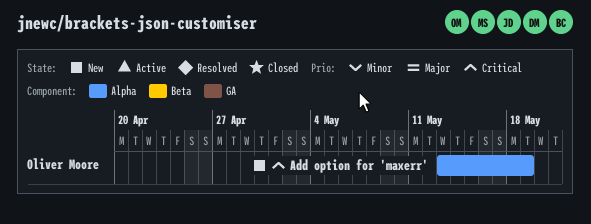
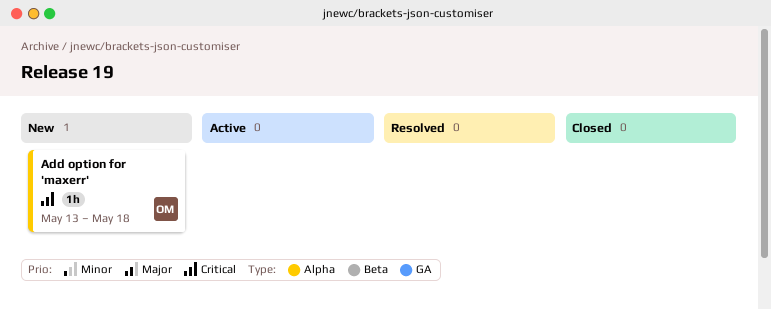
Add option for 'maxerr', due: May 19 -> May 18

